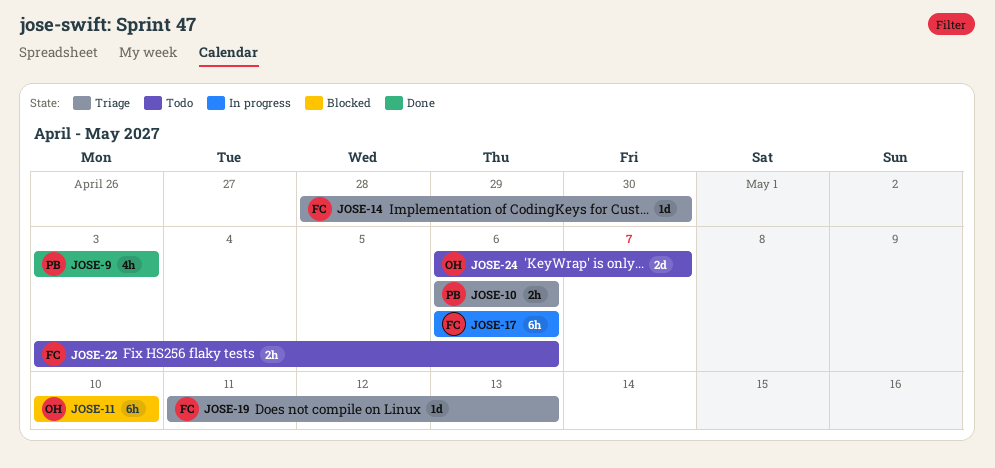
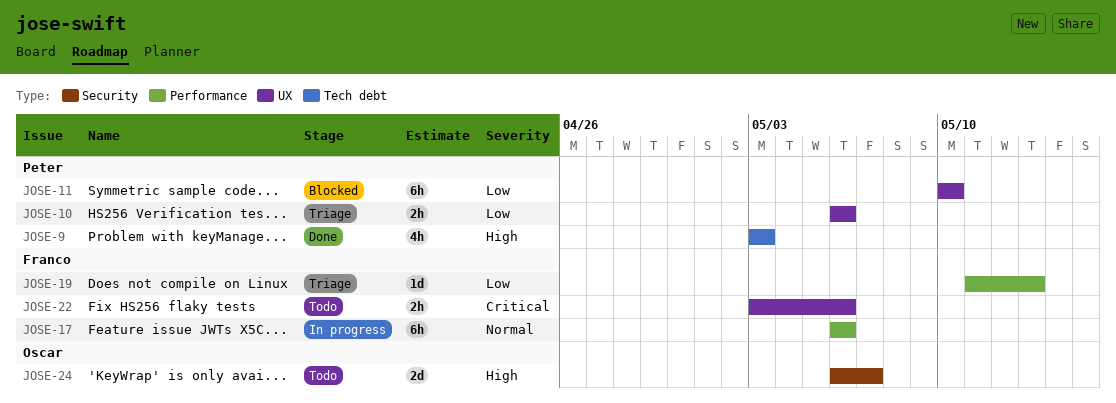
JOSE-11, owner: Oscar -> Peter
JOSE-14: present -> none

